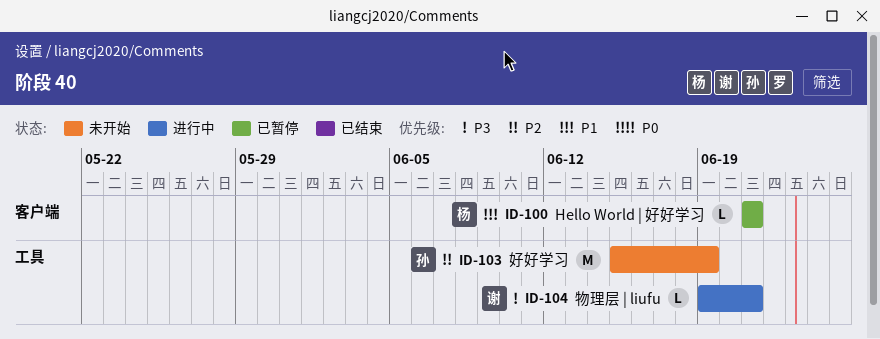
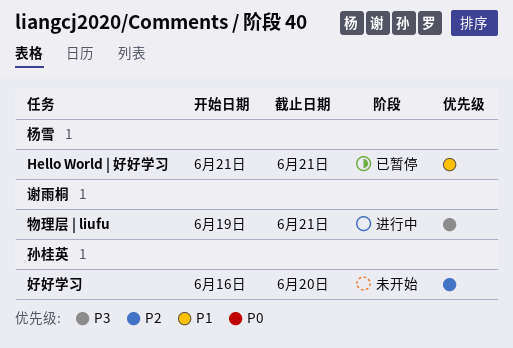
好好学习, start: Jun 15 -> Jun 16
好好学习, due: Jun 19 -> Jun 20

